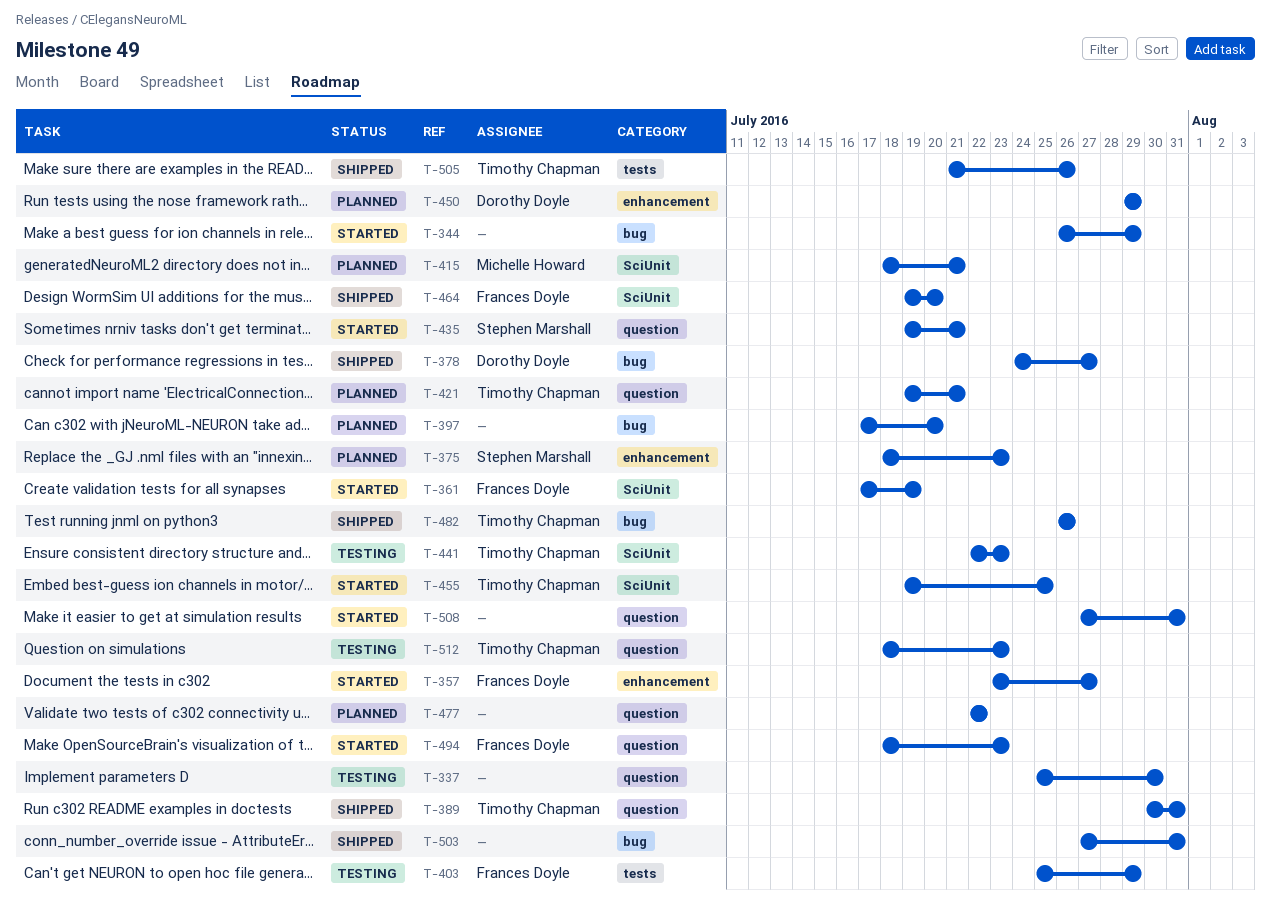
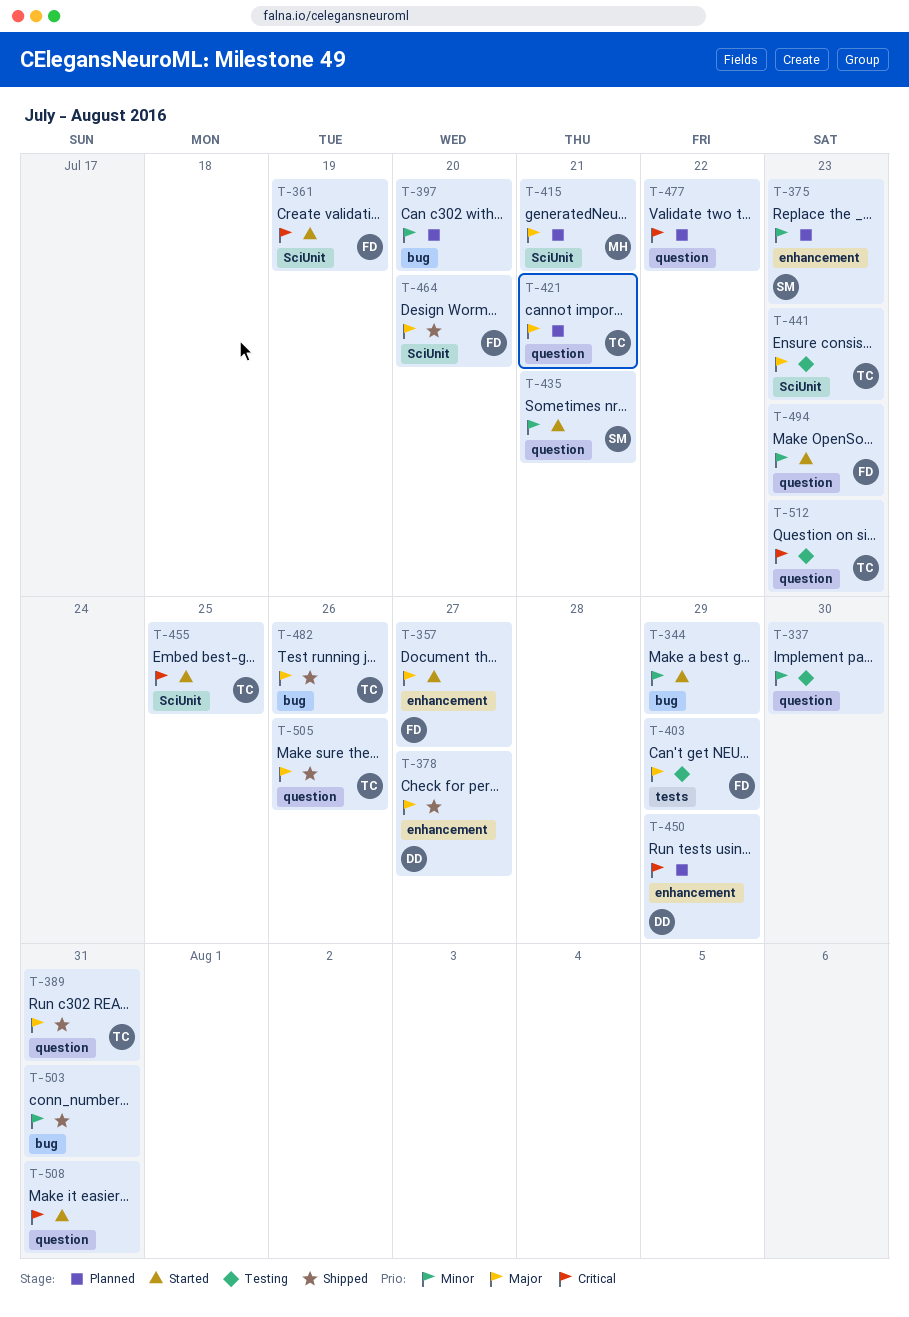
T-378, label: bug -> enhancement
T-505, label: tests -> question

